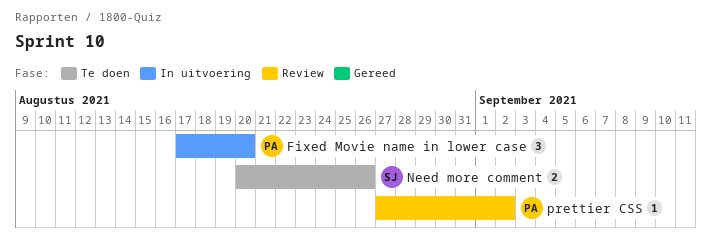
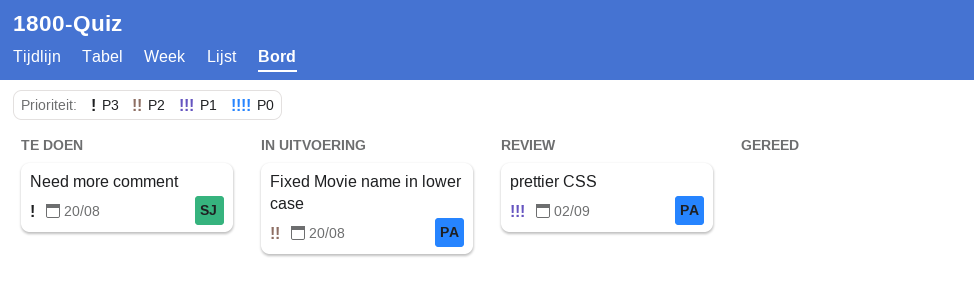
Need more comment, due: Aug 26 -> Aug 20

